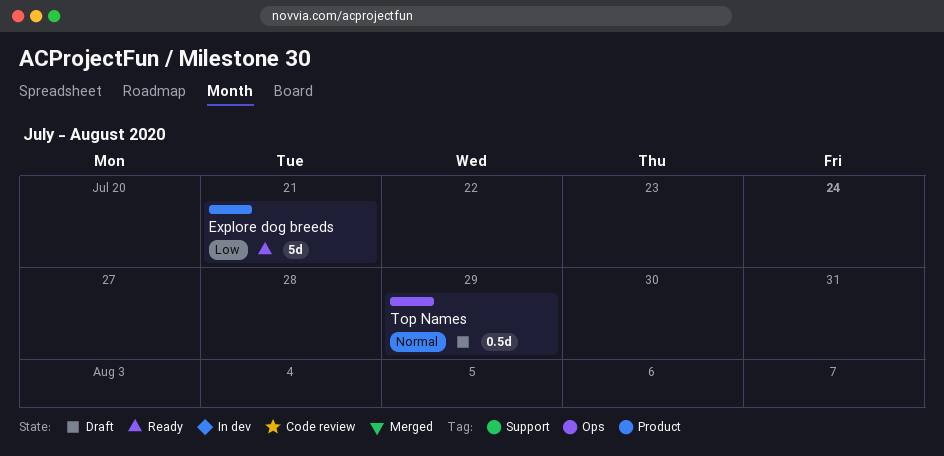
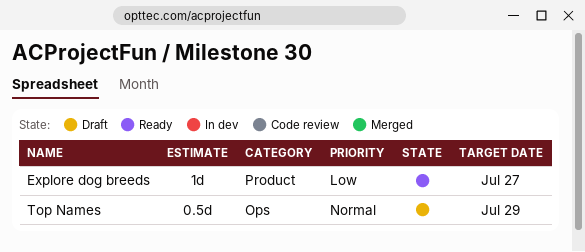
Explore dog breeds, estimate: 5d -> 1d
Explore dog breeds, due: Jul 21 -> Jul 27

